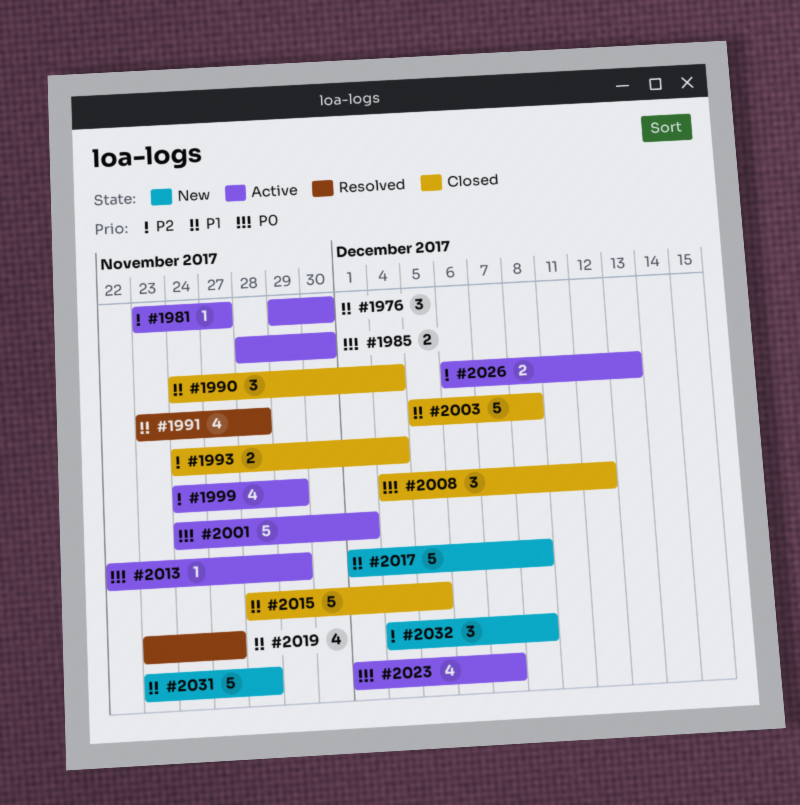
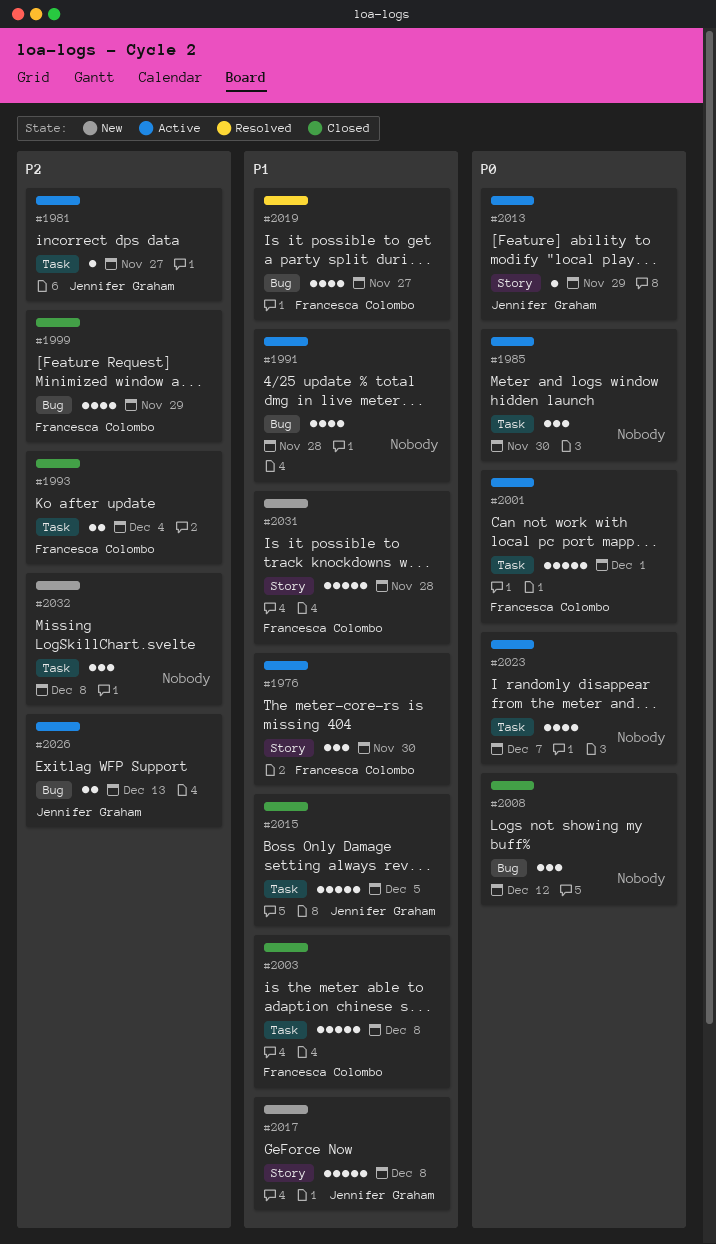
#1985, estimate: 2 -> 3
#1990: present -> none
#1991, status: Resolved -> Active
#1999, status: Active -> Closed

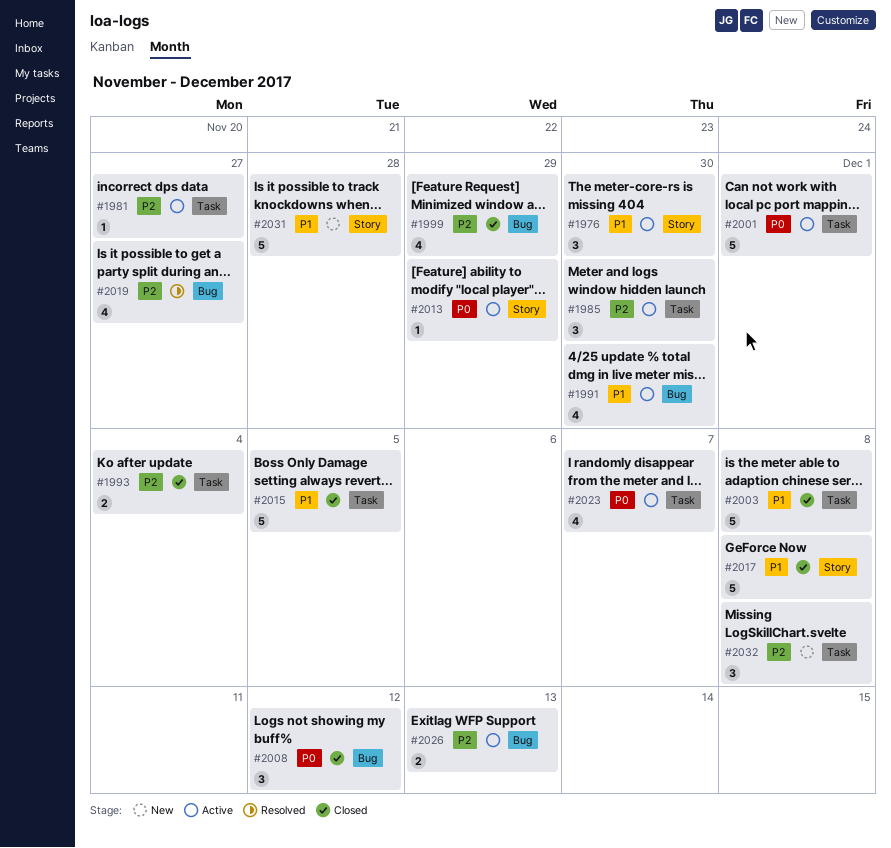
#1985, priority: P0 -> P2
#1991, due: Nov 28 -> Nov 30
#2017, status: New -> Closed
#2019, priority: P1 -> P2

